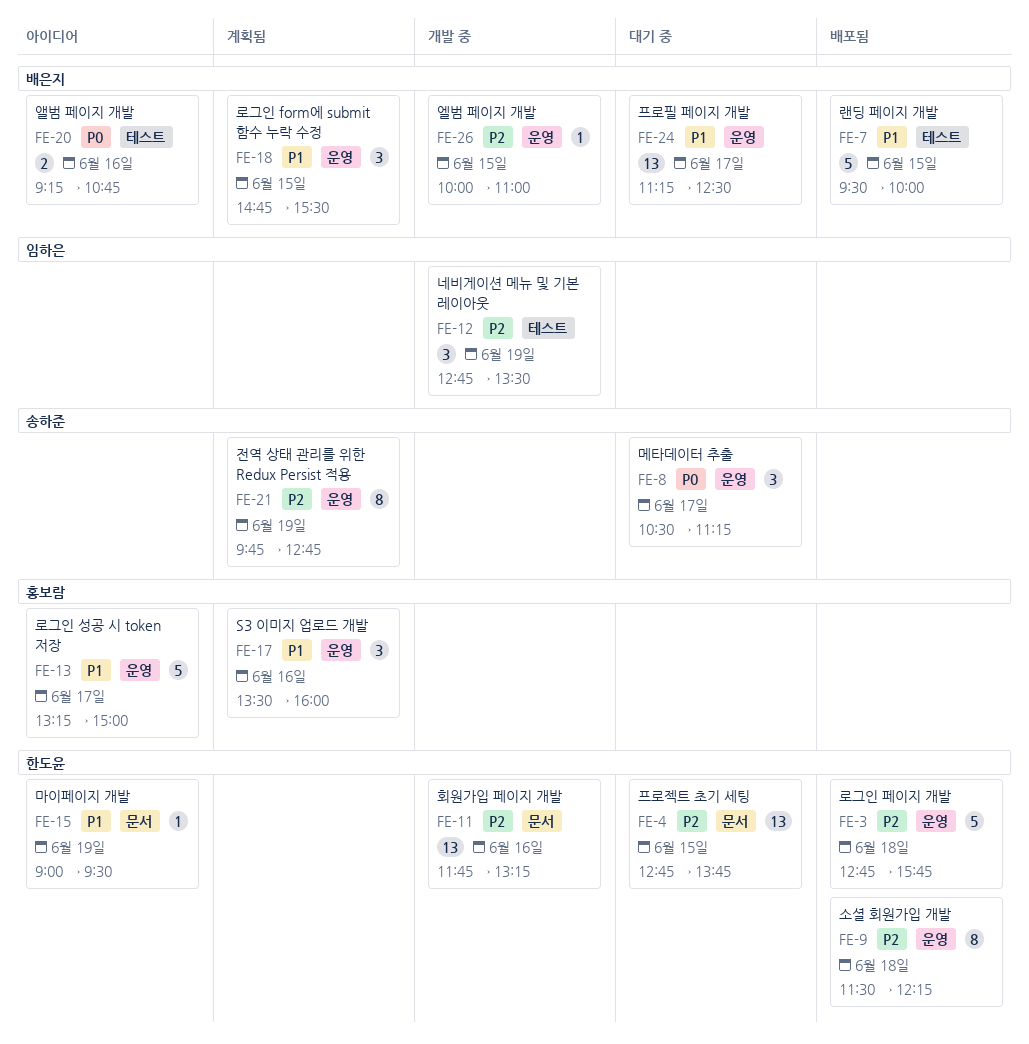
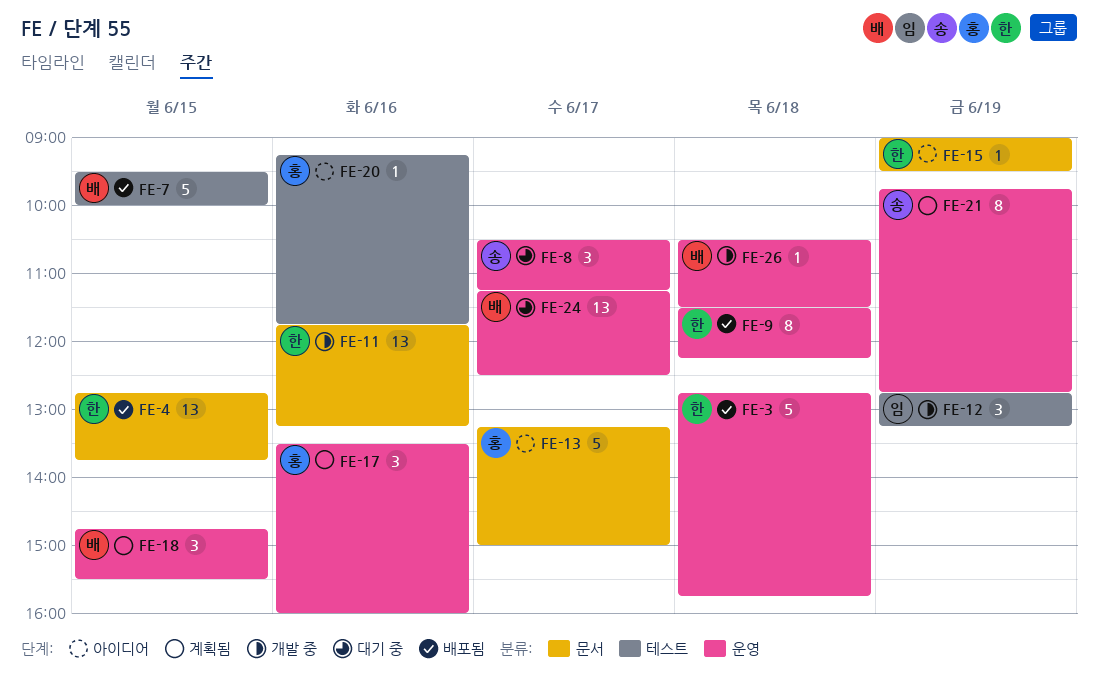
FE-4, status: 대기 중 -> 배포됨
FE-12, ends: 13:30 -> 13:15
FE-13, label: 운영 -> 문서
FE-20, owner: 배은지 -> 홍보람
FE-20, estimate: 2 -> 1
FE-20, ends: 10:45 -> 11:45
FE-26, day: Jun 15 -> Jun 18
FE-26, begins: 10:00 -> 10:30
FE-26, ends: 11:00 -> 11:30

